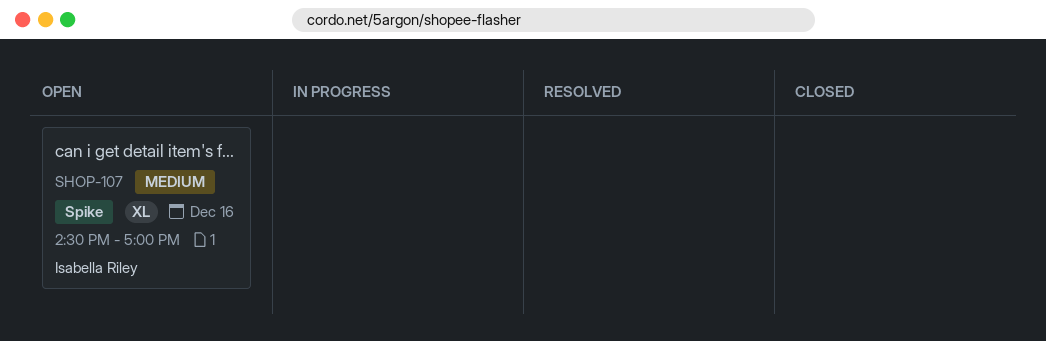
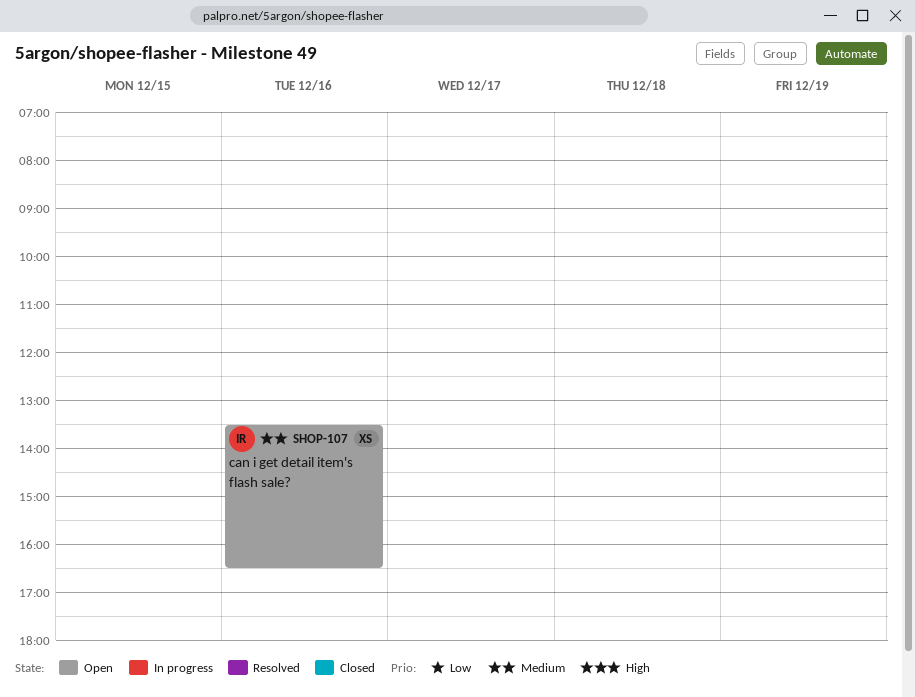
SHOP-107, estimate: XL -> XS
SHOP-107, begins: 14:30 -> 13:30
SHOP-107, ends: 17:00 -> 16:30

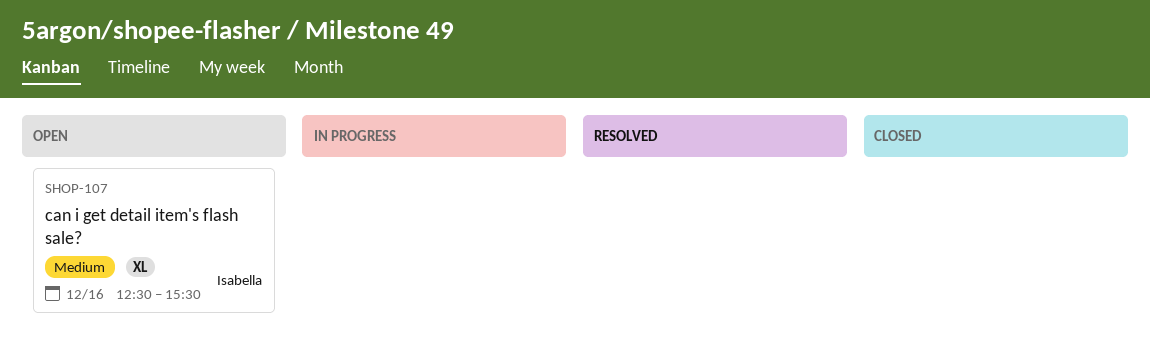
SHOP-107, estimate: XS -> XL
SHOP-107, begins: 13:30 -> 12:30
SHOP-107, ends: 16:30 -> 15:30

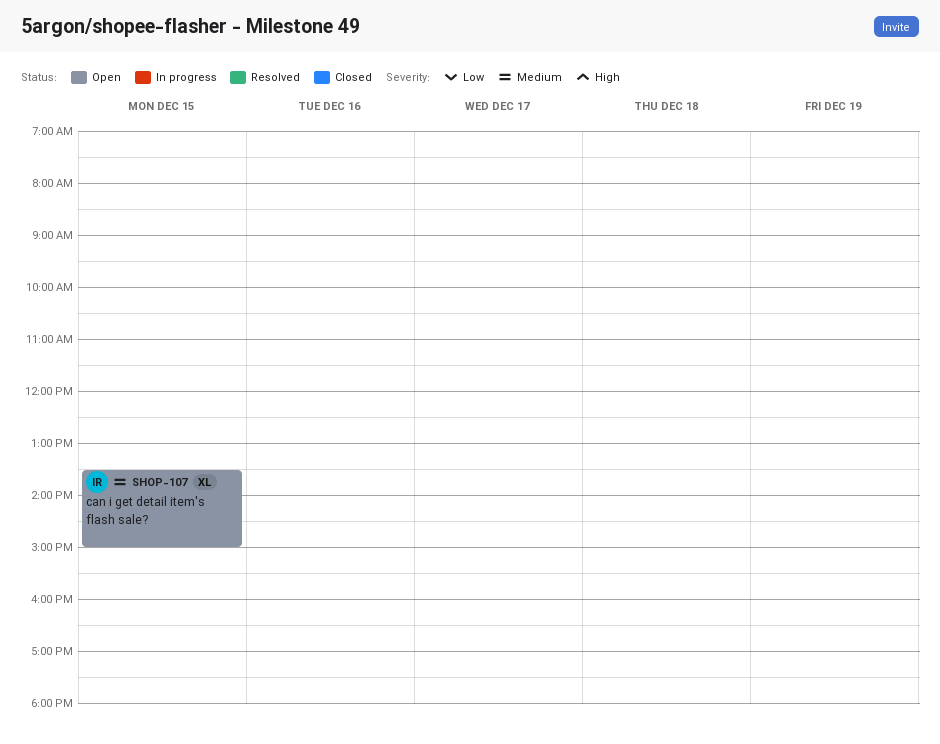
SHOP-107, day: Dec 16 -> Dec 15
SHOP-107, begins: 12:30 -> 13:30
SHOP-107, ends: 15:30 -> 15:00

